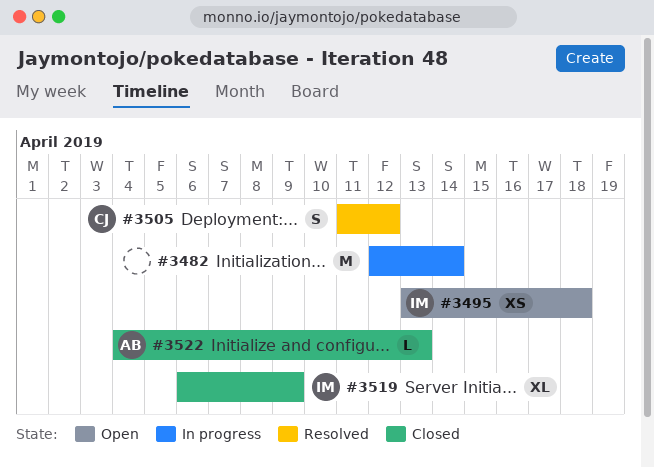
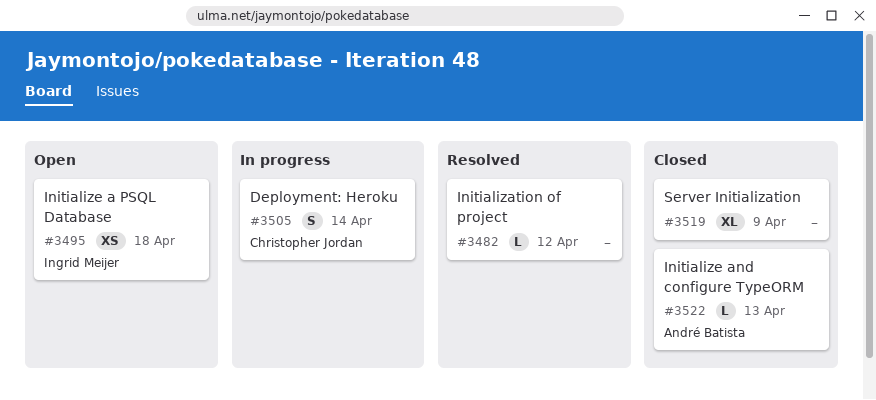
#3482, status: In progress -> Resolved
#3482, estimate: M -> L
#3482, due: Apr 14 -> Apr 12
#3505, status: Resolved -> In progress
#3505, due: Apr 12 -> Apr 14
#3519, owner: Ingrid Meijer -> none

